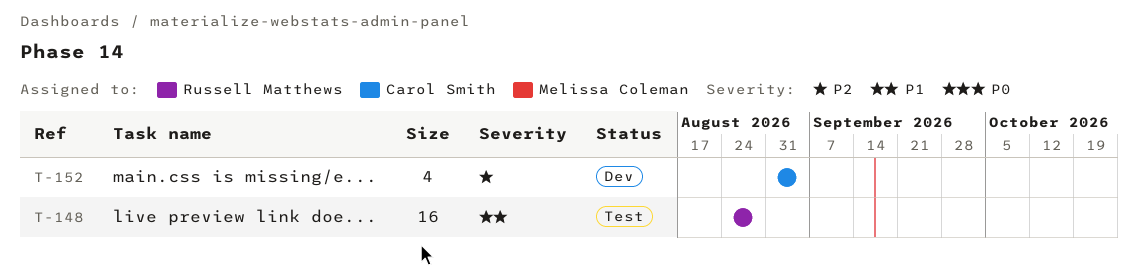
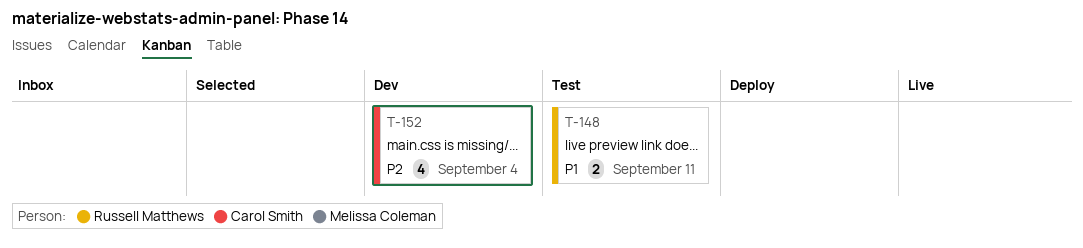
T-148, estimate: 16 -> 2
T-148, due: Aug 28 -> Sep 11

